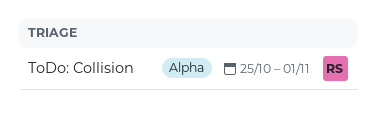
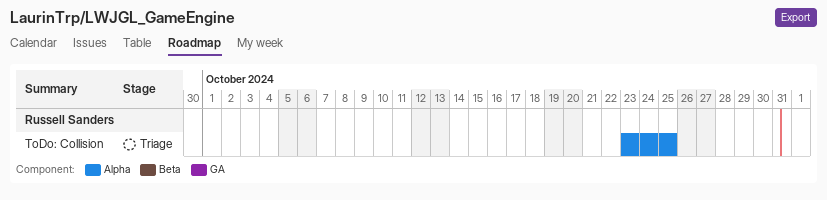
ToDo: Collision, start: Oct 25 -> Oct 23
ToDo: Collision, due: Nov 1 -> Oct 25

